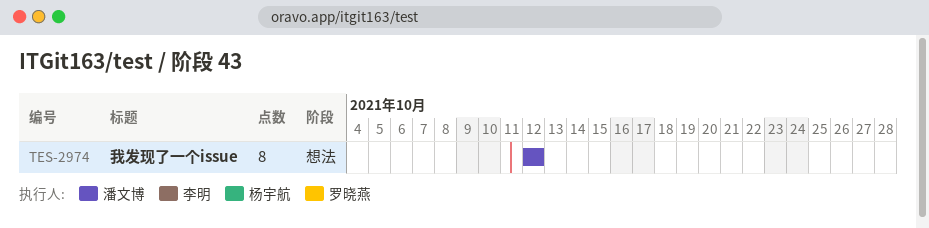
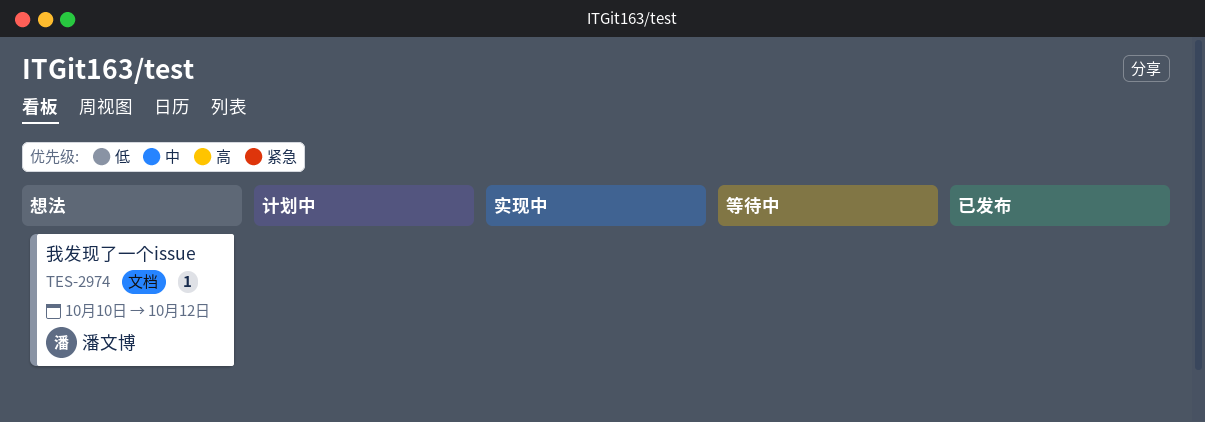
TES-2974, estimate: 8 -> 1
TES-2974, start: Oct 12 -> Oct 10

